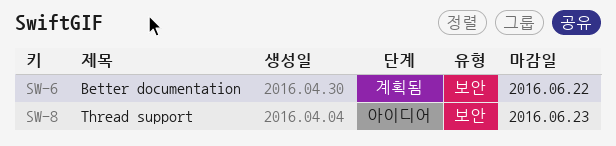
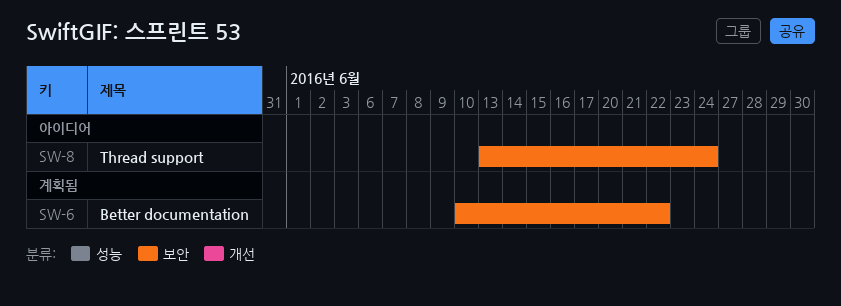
SW-8, due: Jun 23 -> Jun 24

